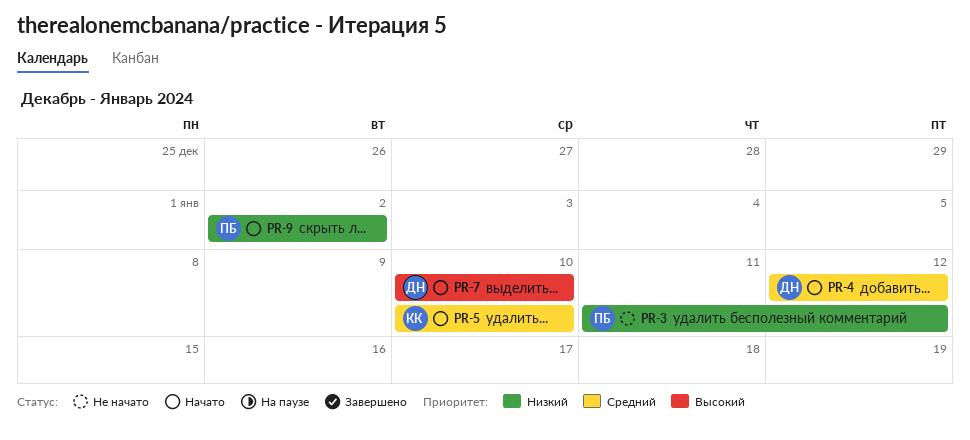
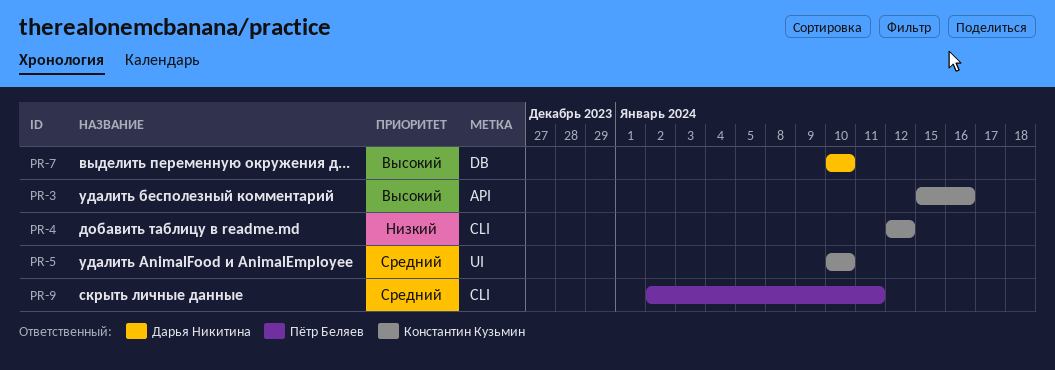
PR-3, owner: Пётр Беляев -> Константин Кузьмин
PR-3, priority: Низкий -> Высокий
PR-3, start: Jan 11 -> Jan 15
PR-3, due: Jan 12 -> Jan 16
PR-4, owner: Дарья Никитина -> Константин Кузьмин
PR-4, priority: Средний -> Низкий
PR-9, priority: Низкий -> Средний
PR-9, due: Jan 2 -> Jan 11

